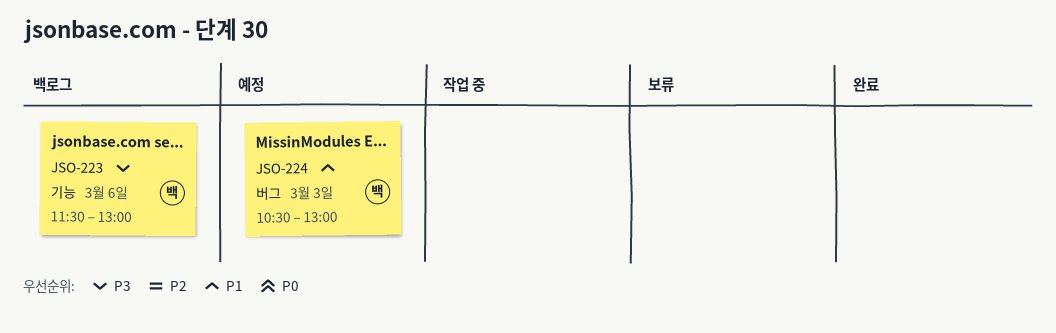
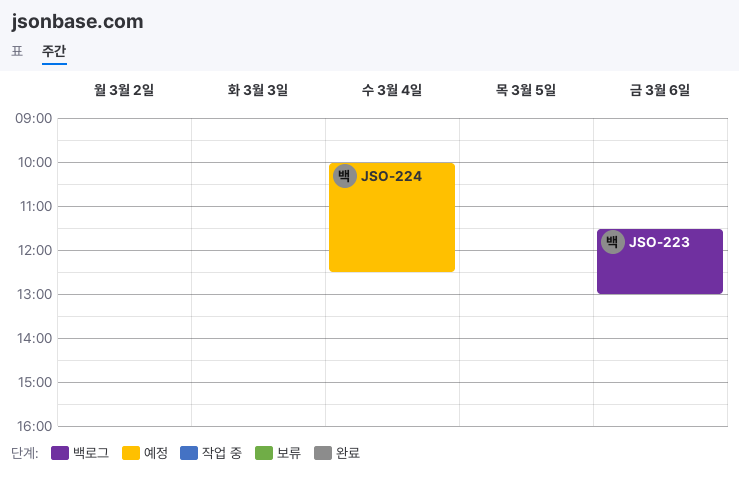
JSO-224, day: Mar 3 -> Mar 4
JSO-224, begins: 10:30 -> 10:00
JSO-224, ends: 13:00 -> 12:30

